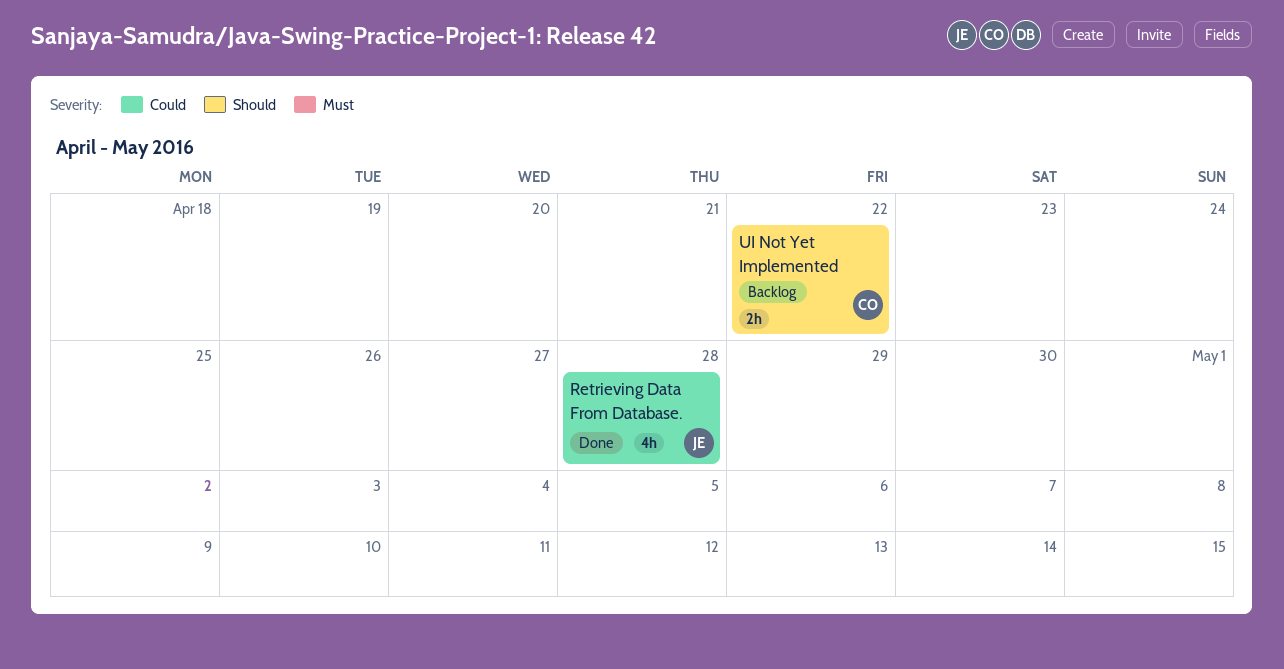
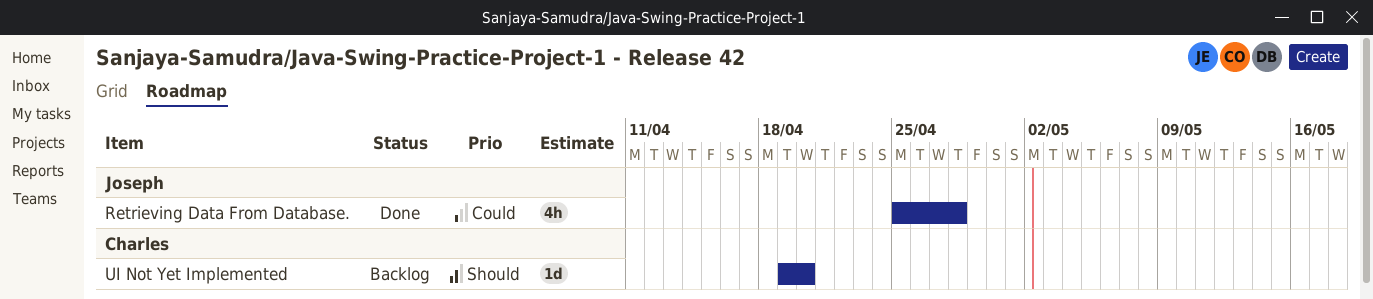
UI Not Yet Implemented, estimate: 2h -> 1d
UI Not Yet Implemented, due: Apr 22 -> Apr 20

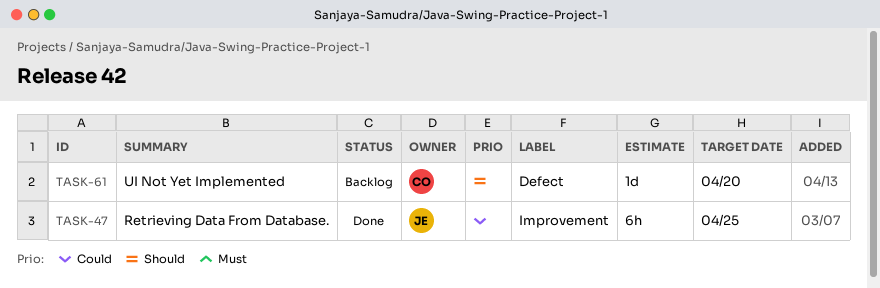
Retrieving Data From Database., estimate: 4h -> 6h
Retrieving Data From Database., due: Apr 28 -> Apr 25

